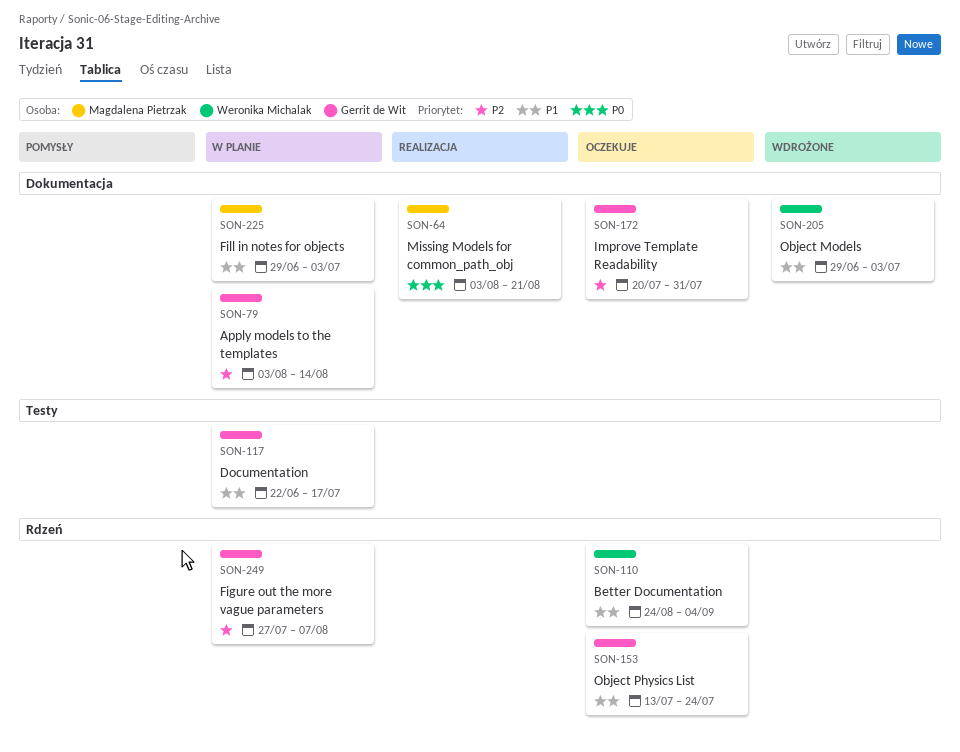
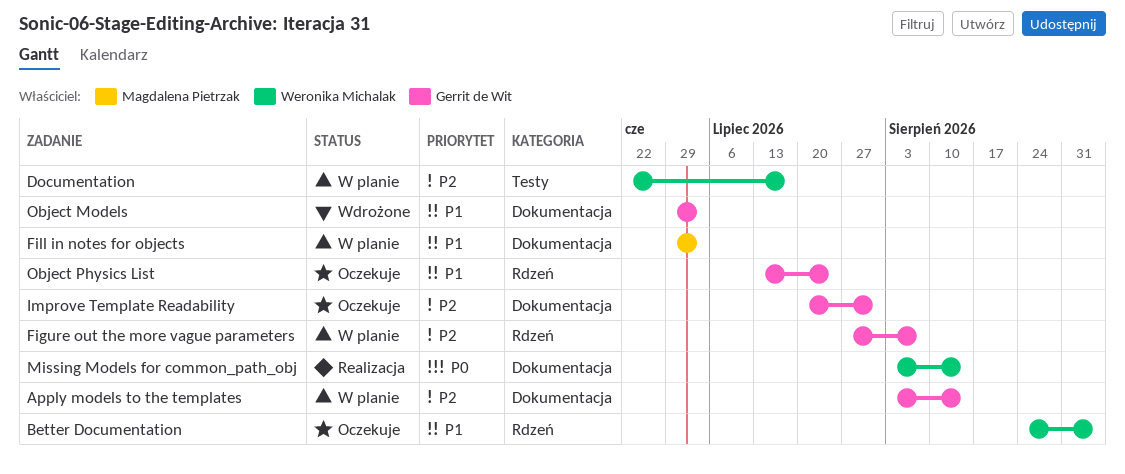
Documentation, owner: Gerrit de Wit -> Weronika Michalak
Documentation, priority: P1 -> P2
Missing Models for common_path_obj, owner: Magdalena Pietrzak -> Weronika Michalak
Missing Models for common_path_obj, due: Aug 21 -> Aug 14
Object Models, owner: Weronika Michalak -> Gerrit de Wit

